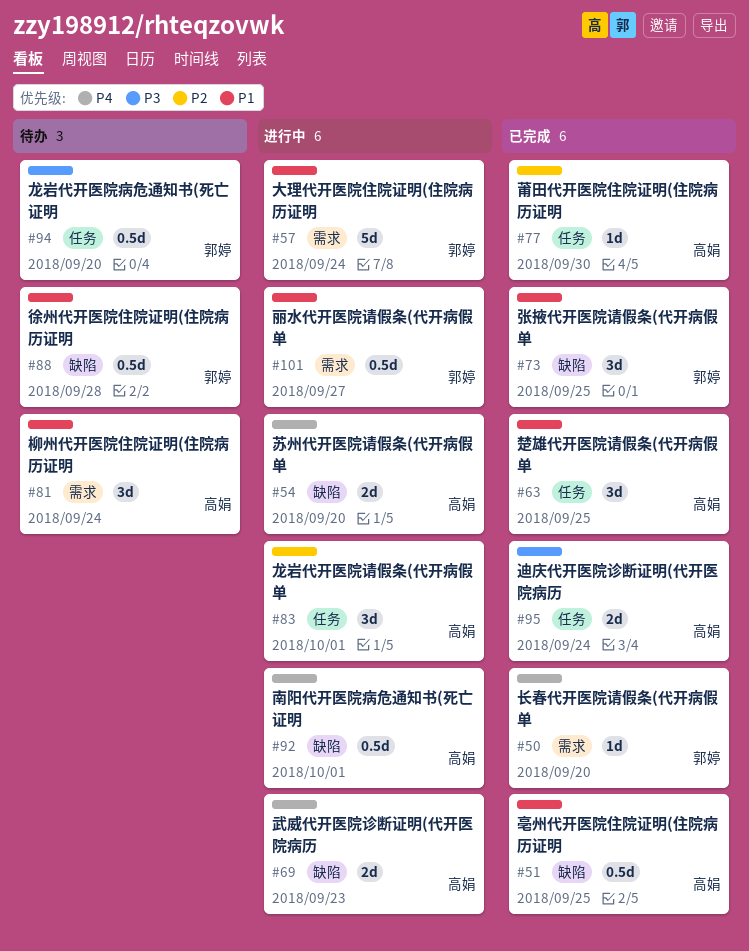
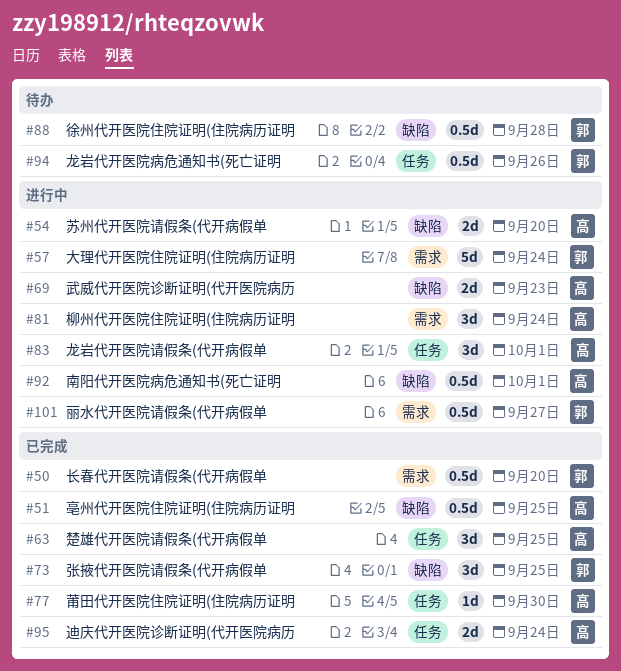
#50, estimate: 1d -> 0.5d
#81, status: 待办 -> 进行中
#94, due: Sep 20 -> Sep 26

